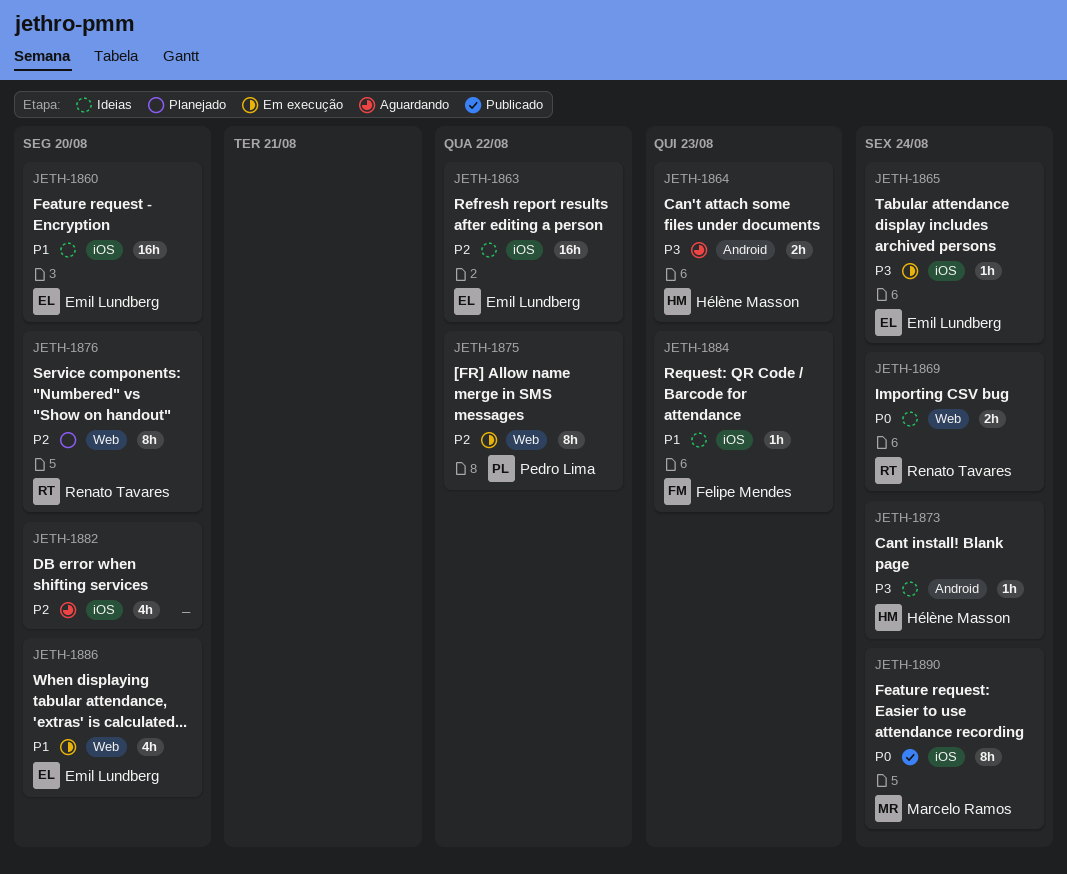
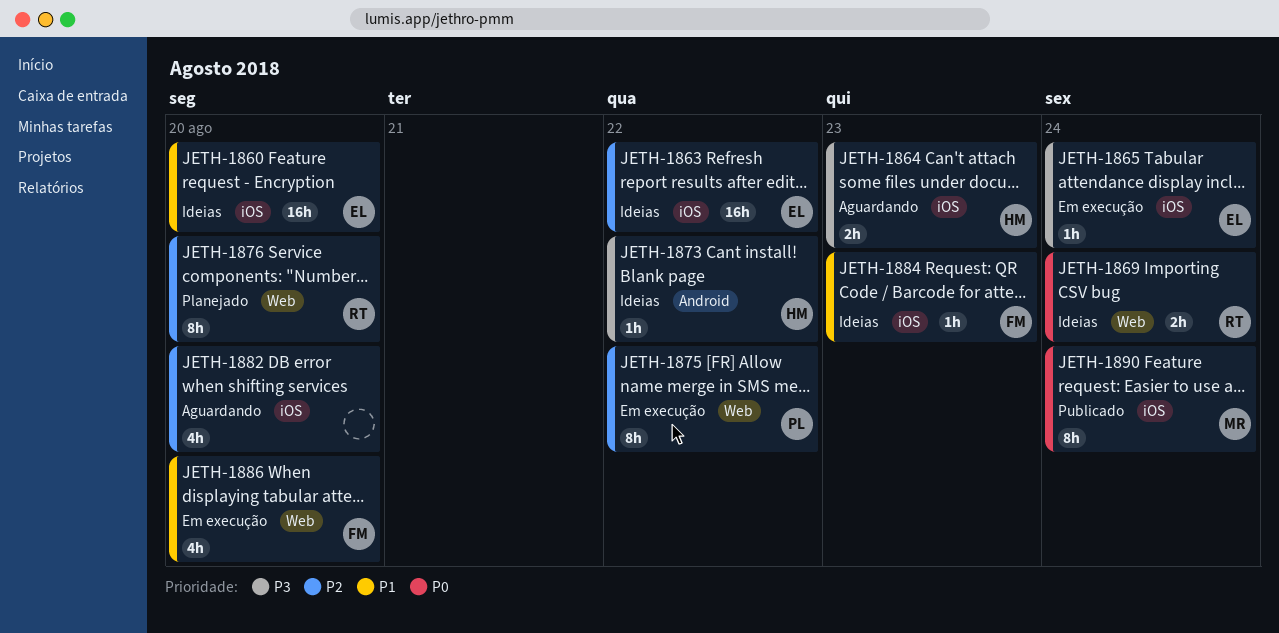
JETH-1864, label: Android -> iOS
JETH-1873, due: Aug 24 -> Aug 22
JETH-1886, owner: Emil Lundberg -> Felipe Mendes

